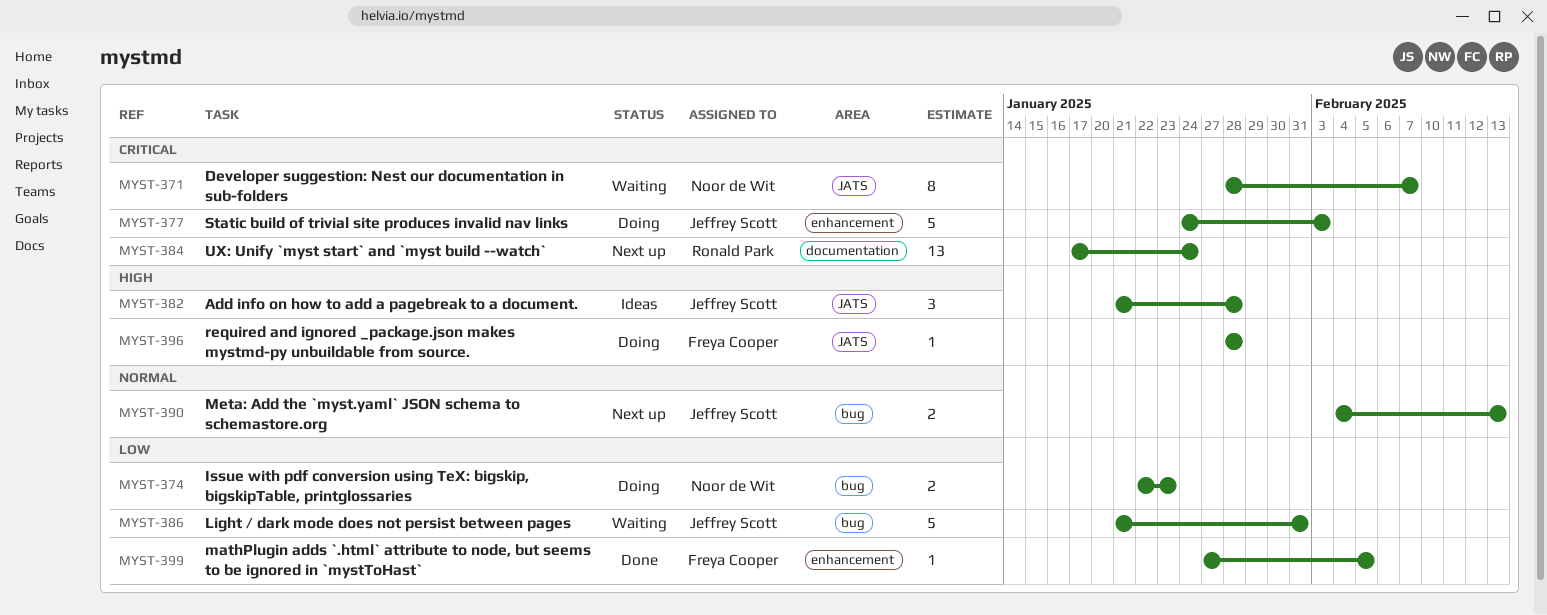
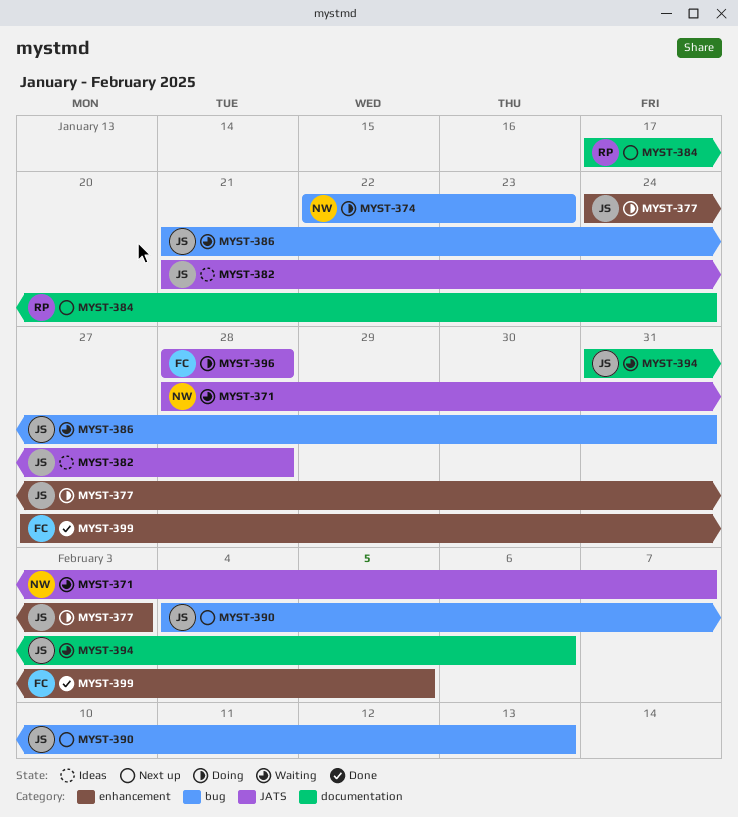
MYST-394: none -> present

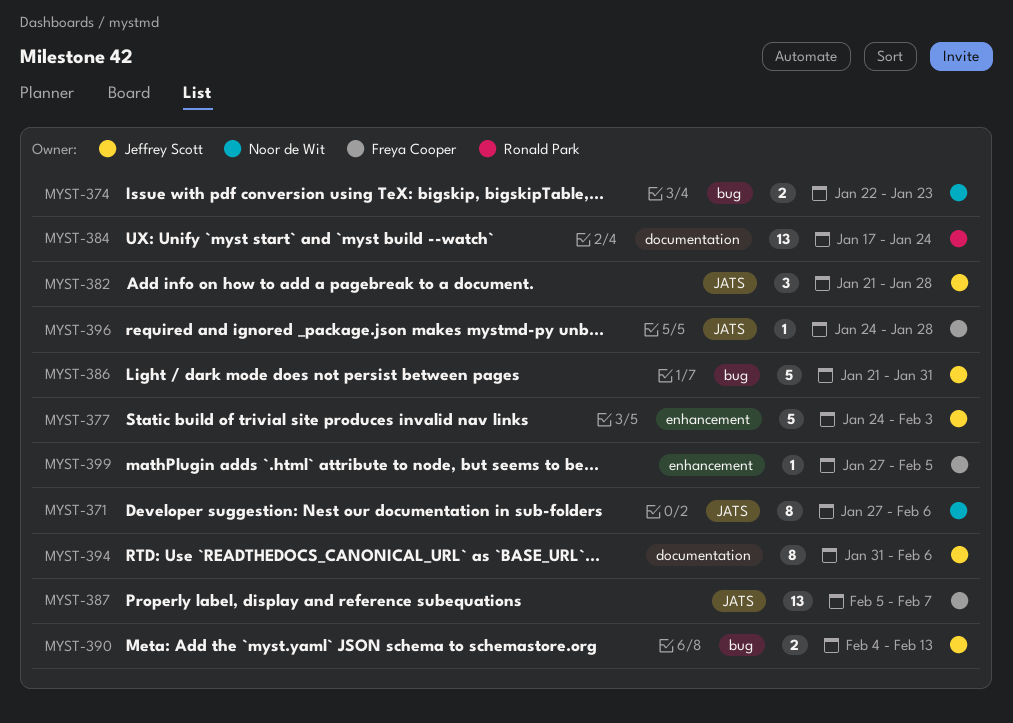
MYST-371, start: Jan 28 -> Jan 27
MYST-371, due: Feb 7 -> Feb 6
MYST-387: none -> present
MYST-396, start: Jan 28 -> Jan 24

